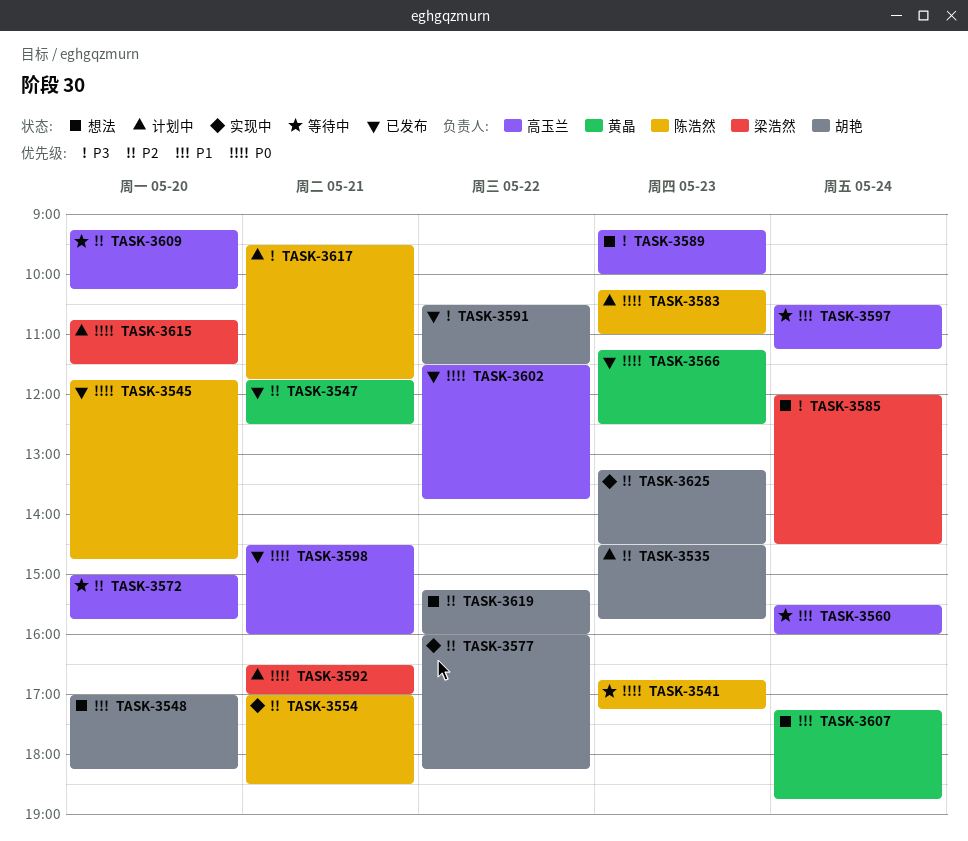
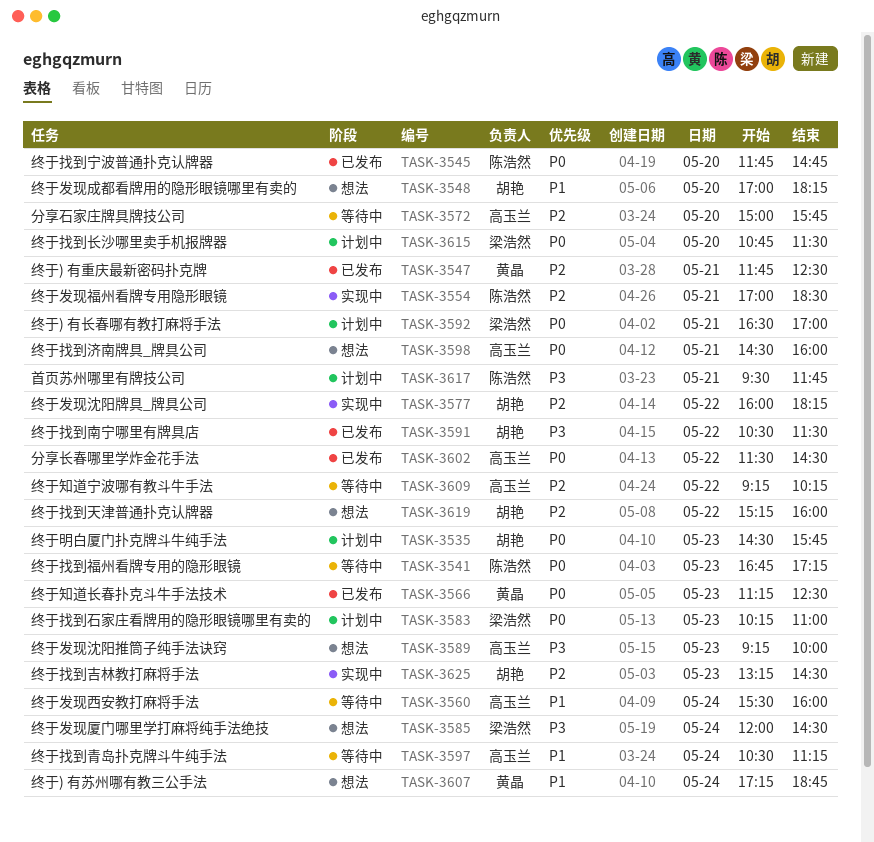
TASK-3535, priority: P2 -> P0
TASK-3583, owner: 陈浩然 -> 梁浩然
TASK-3598, status: 已发布 -> 想法
TASK-3602, ends: 13:45 -> 14:30
TASK-3609, day: May 20 -> May 22

